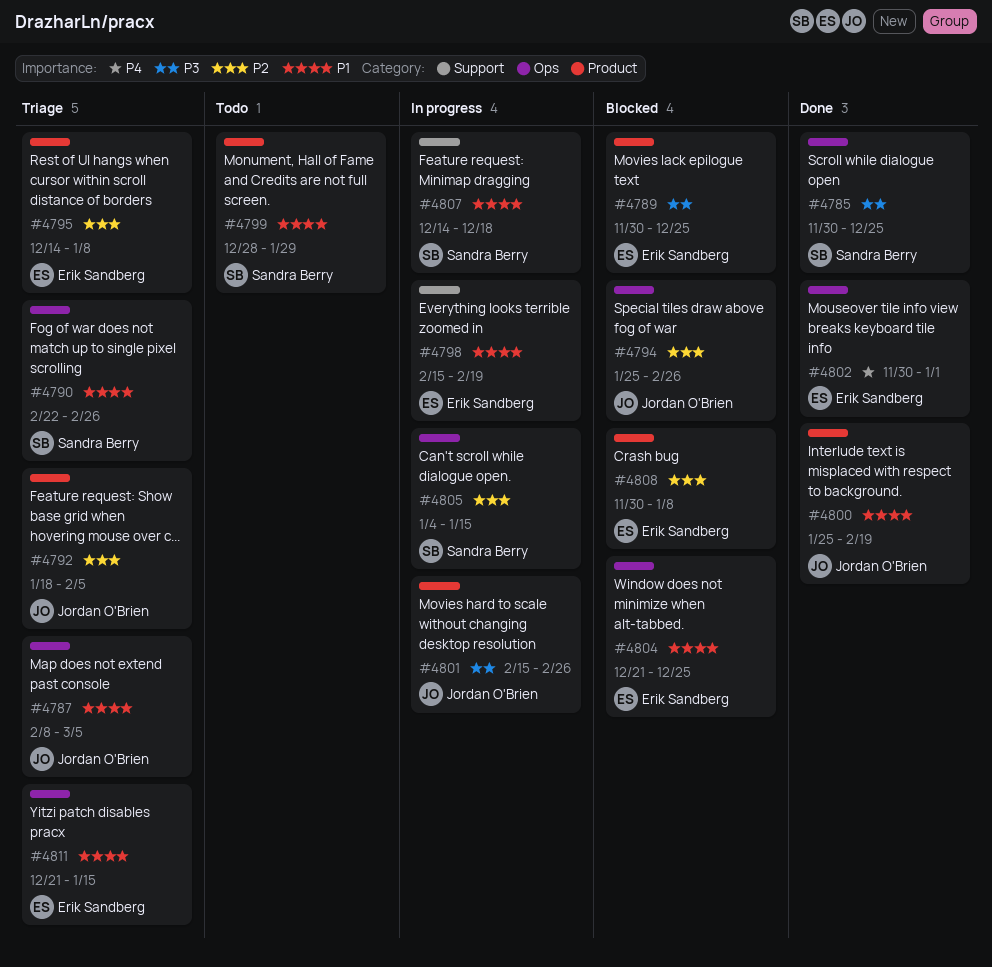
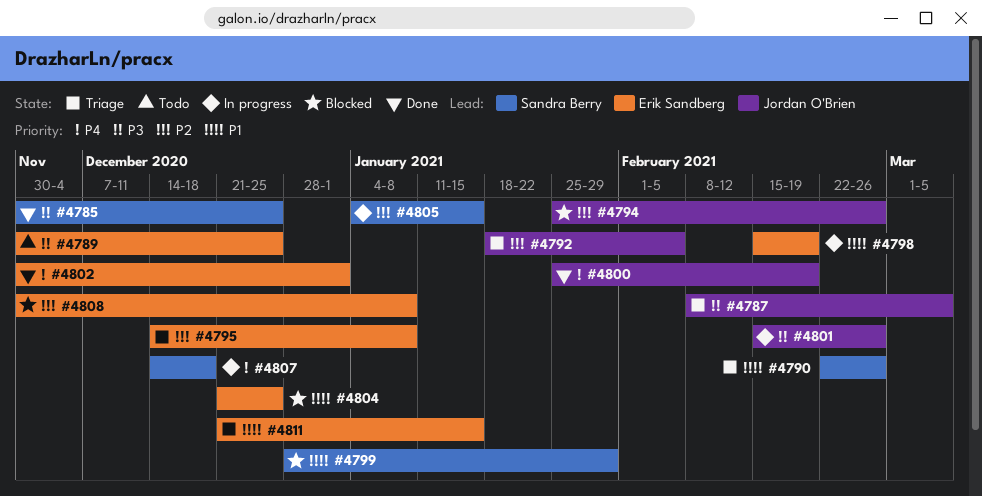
#4787, priority: P1 -> P3
#4789, status: Blocked -> Todo
#4799, status: Todo -> Blocked
#4800, priority: P1 -> P4
#4807, priority: P1 -> P4

